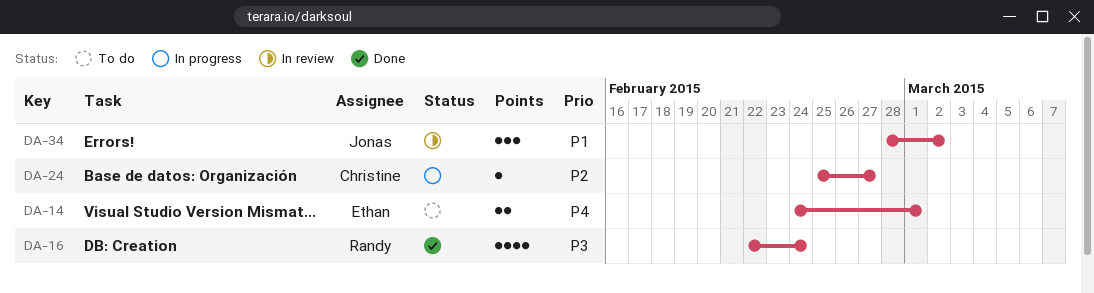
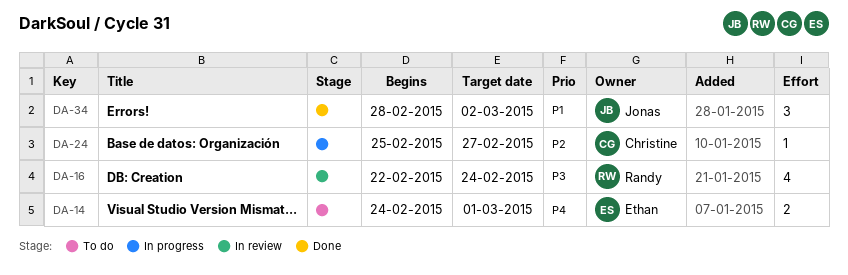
DA-16, status: Done -> In review
DA-34, status: In review -> Done

